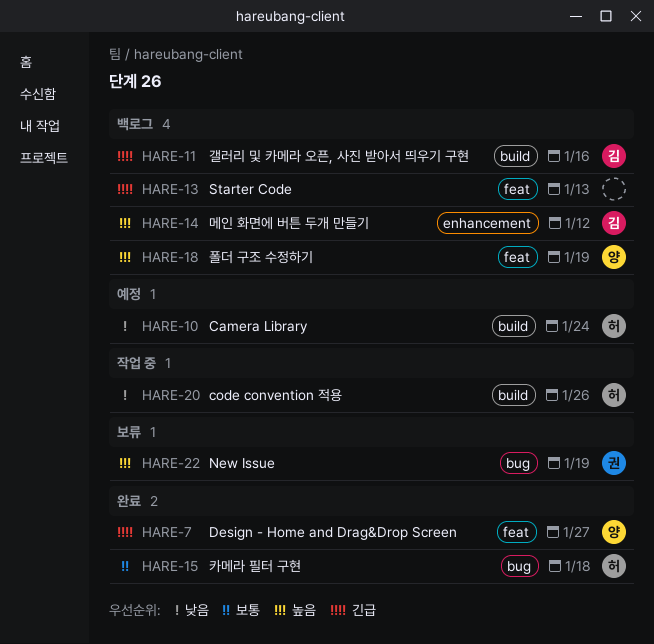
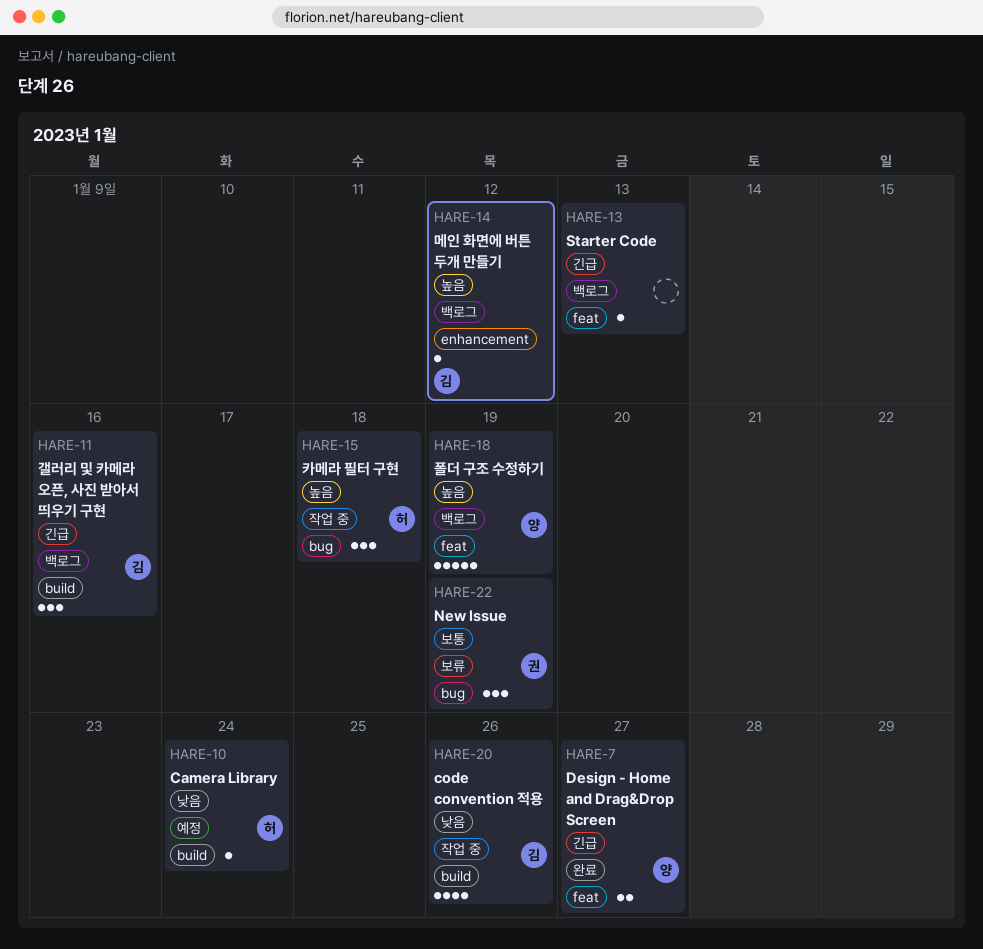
HARE-15, status: 완료 -> 작업 중
HARE-15, priority: 보통 -> 높음
HARE-20, owner: 허 -> 김
HARE-22, priority: 높음 -> 보통

